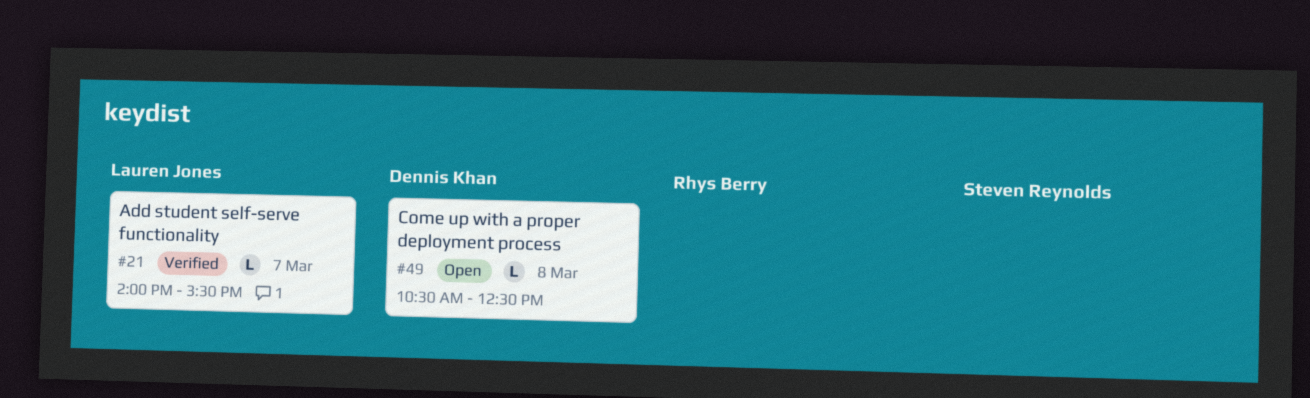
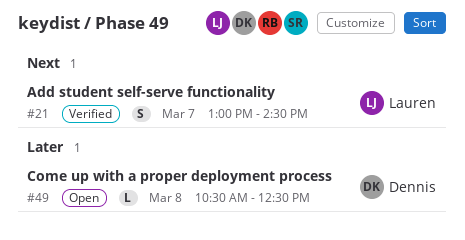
#21, estimate: L -> S
#21, begins: 14:00 -> 13:00
#21, ends: 15:30 -> 14:30

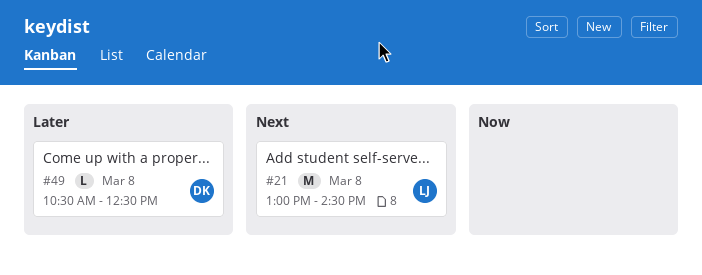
#21, estimate: S -> M
#21, day: Mar 7 -> Mar 8

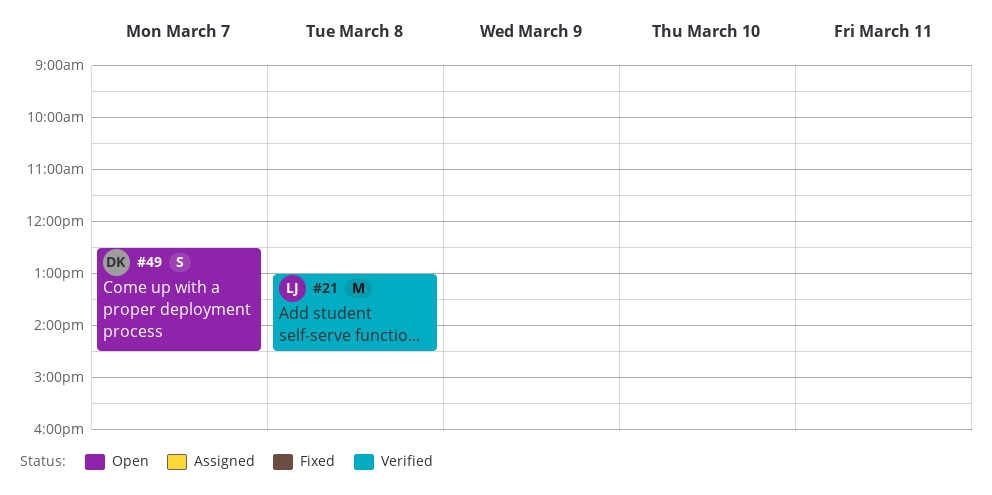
#49, estimate: L -> S
#49, day: Mar 8 -> Mar 7
#49, begins: 10:30 -> 12:30
#49, ends: 12:30 -> 14:30

